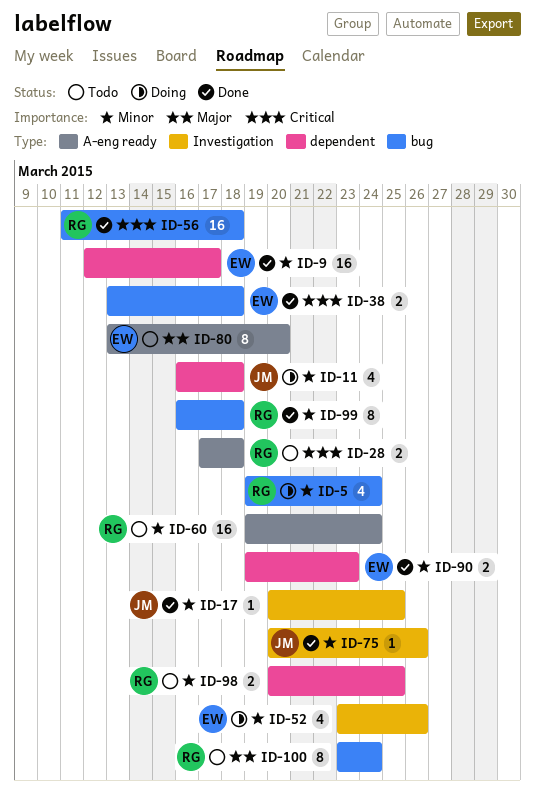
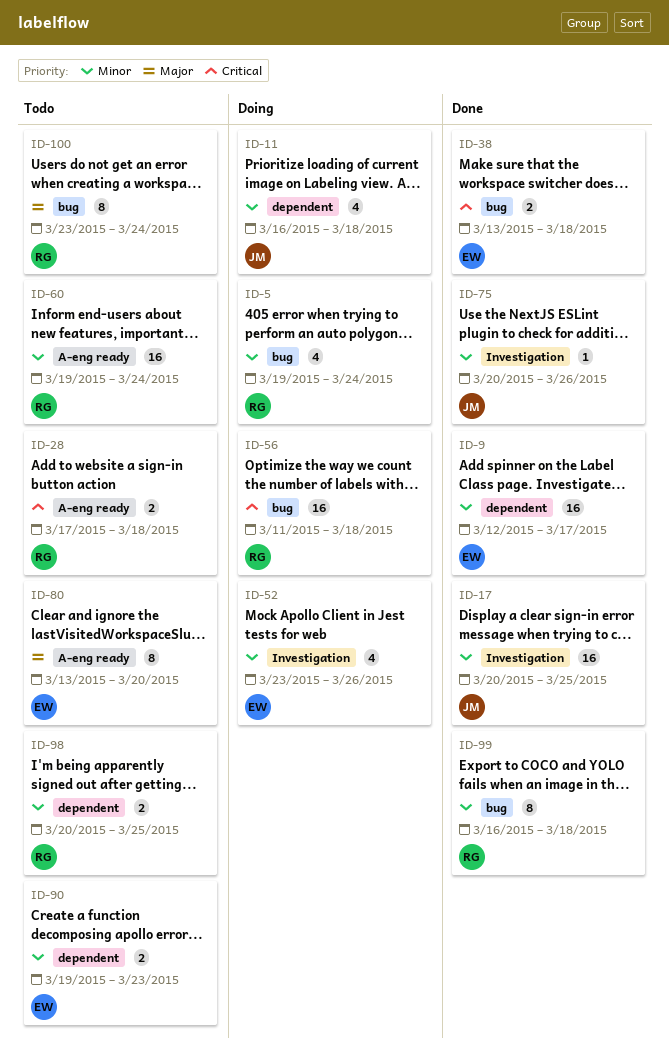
ID-17, estimate: 1 -> 16
ID-56, status: Done -> Doing
ID-90, status: Done -> Todo

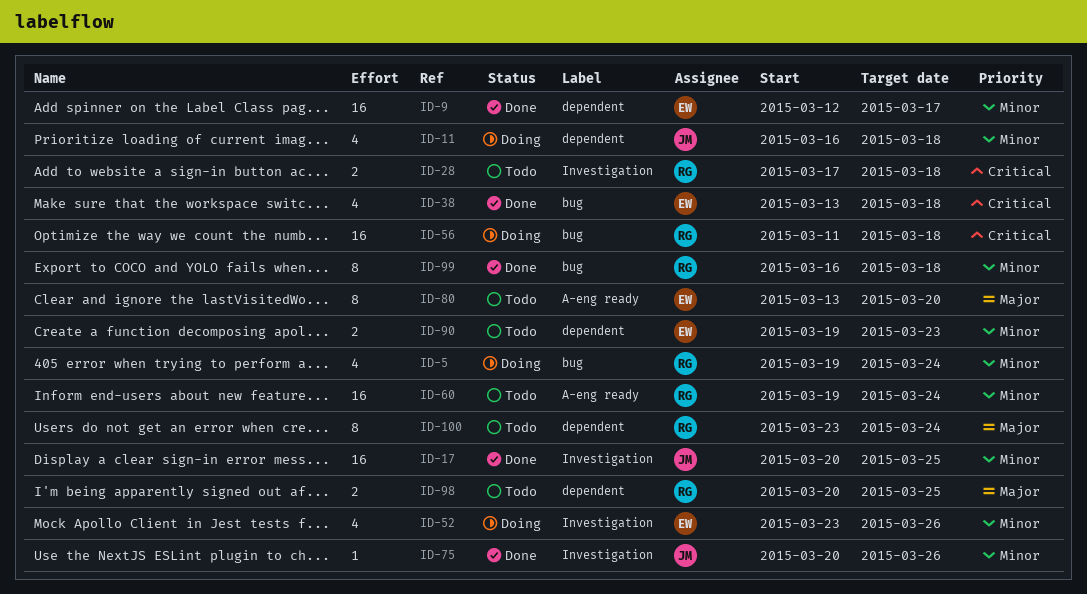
ID-28, label: A-eng ready -> Investigation
ID-38, estimate: 2 -> 4
ID-98, priority: Minor -> Major
ID-100, label: bug -> dependent

